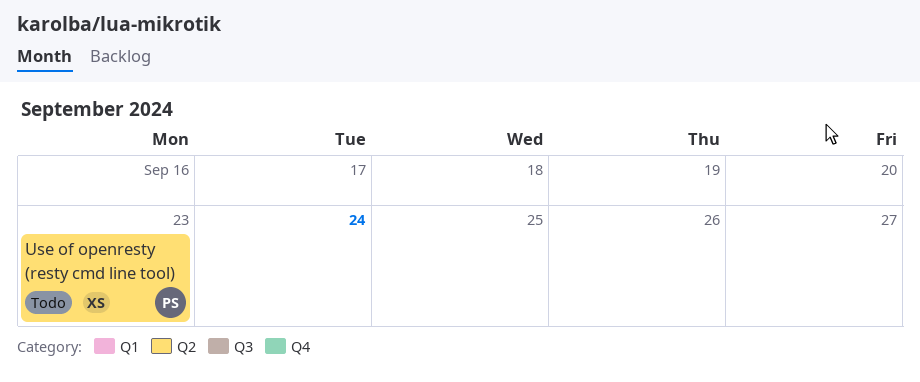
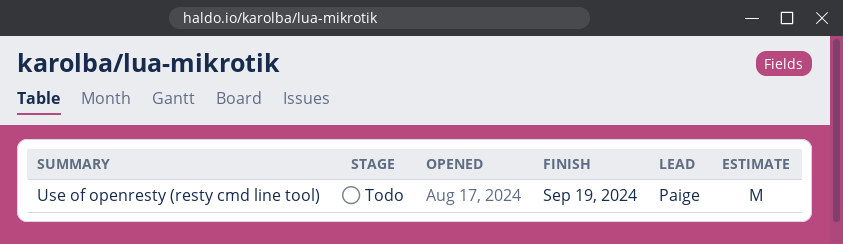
Use of openresty (resty cmd line tool), estimate: XS -> M
Use of openresty (resty cmd line tool), due: Sep 23 -> Sep 19

